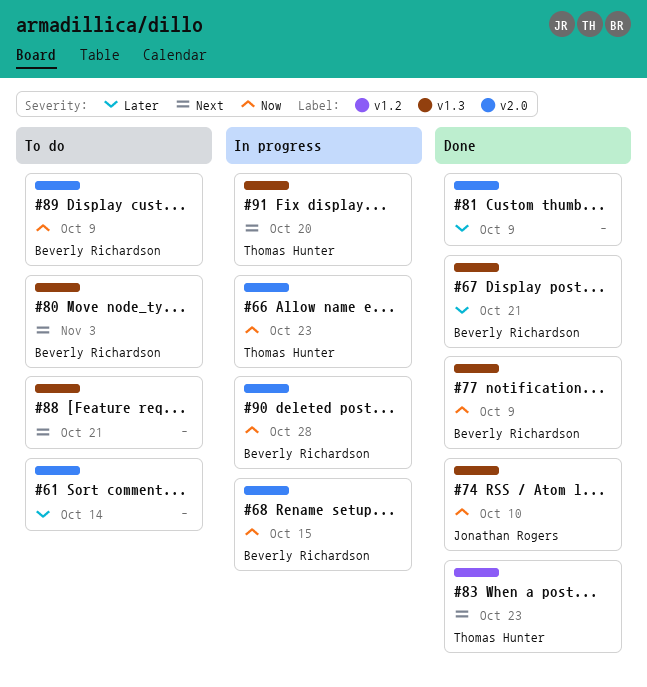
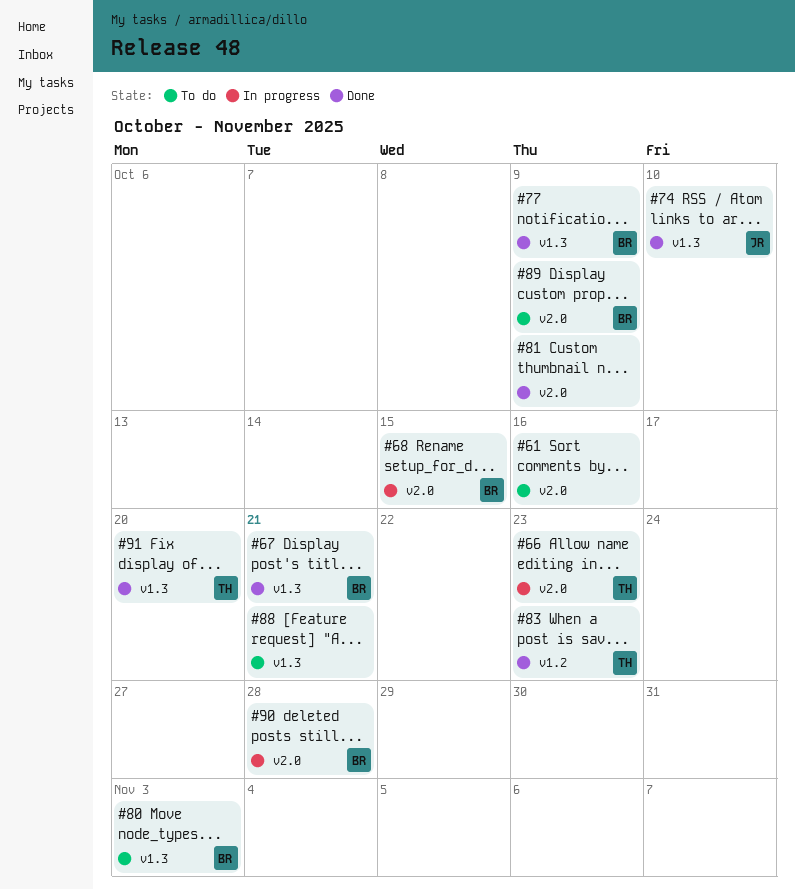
#61, due: Oct 14 -> Oct 16
#91, status: In progress -> Done

